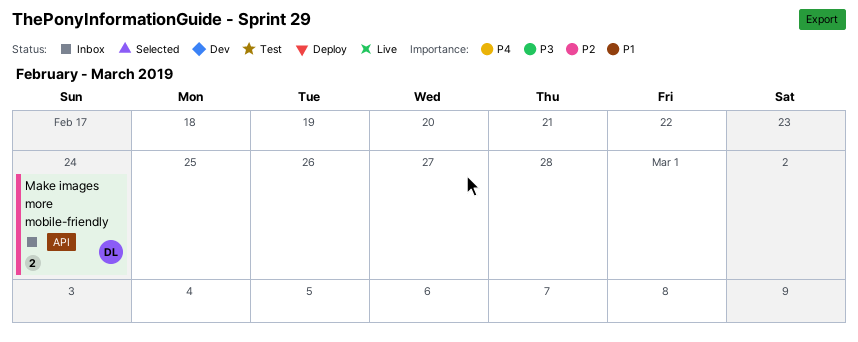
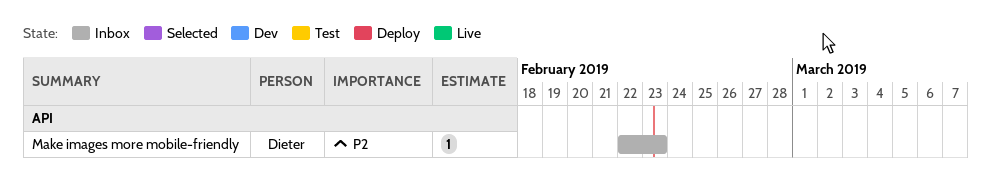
Make images more mobile-friendly, estimate: 2 -> 1
Make images more mobile-friendly, due: Feb 24 -> Feb 23

